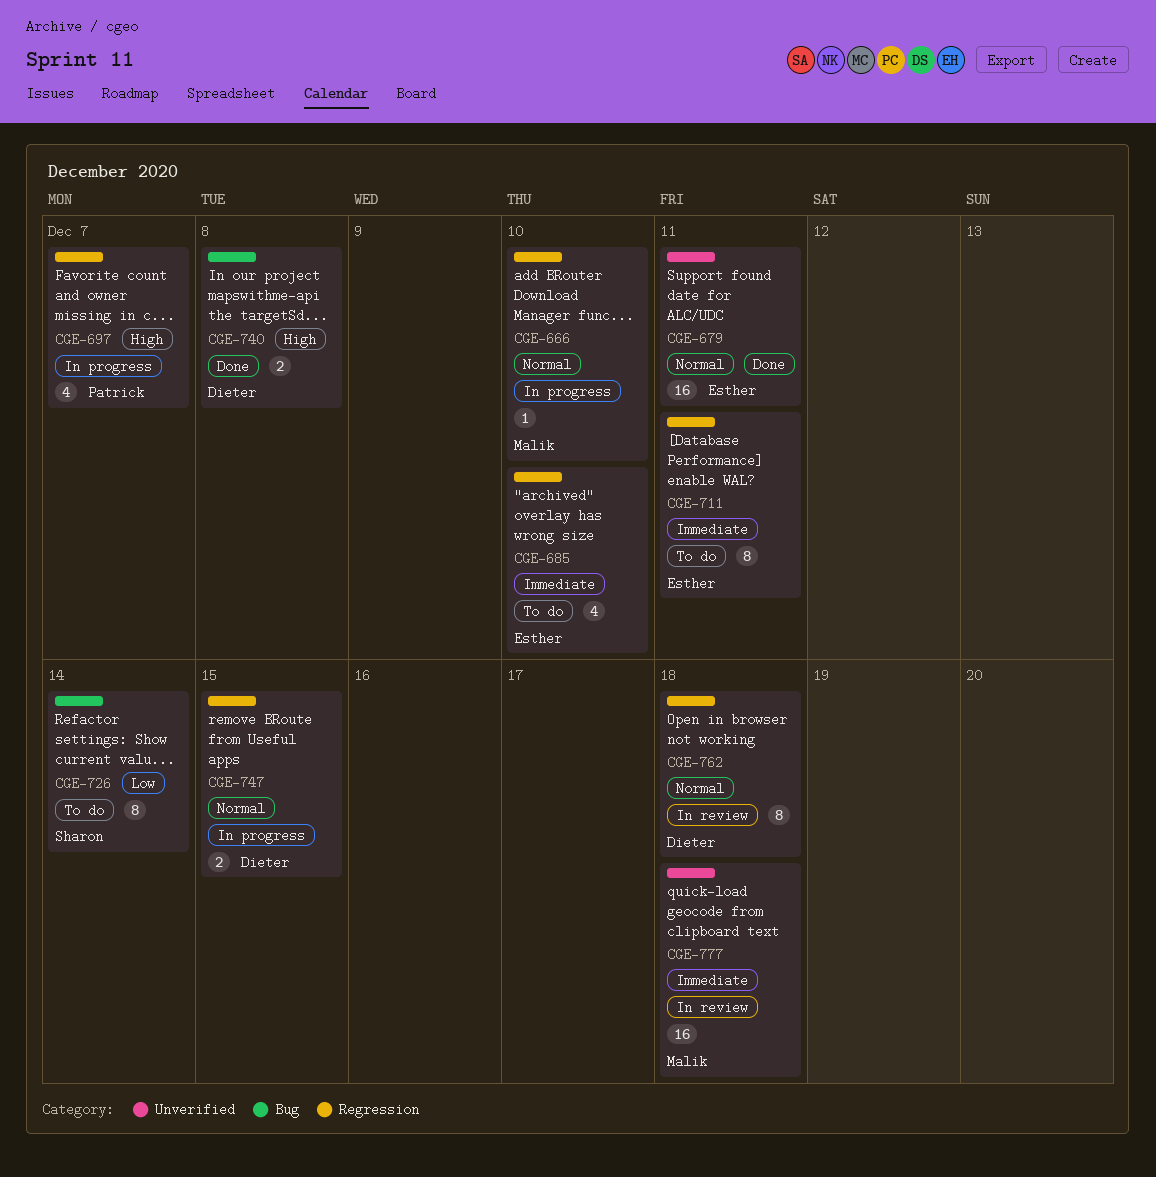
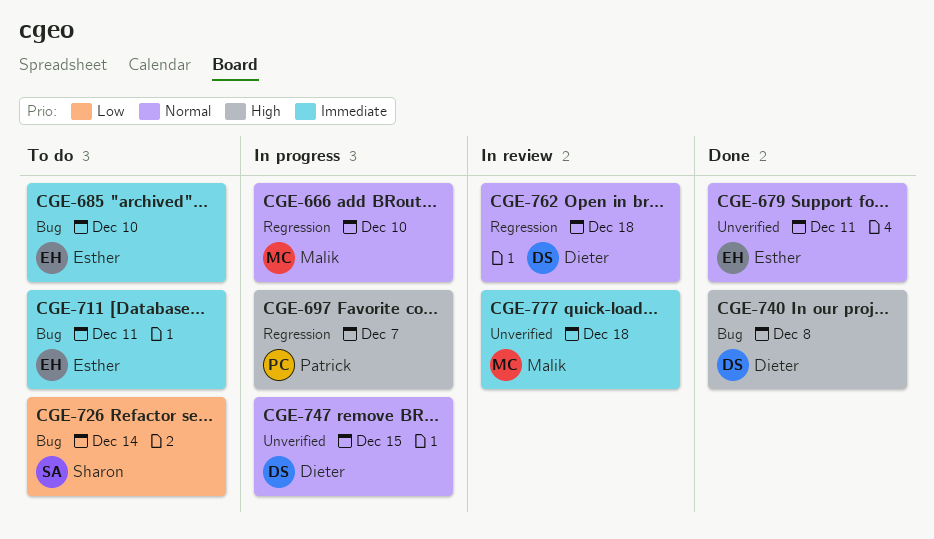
CGE-685, label: Regression -> Bug
CGE-711, label: Regression -> Bug
CGE-747, label: Regression -> Unverified

